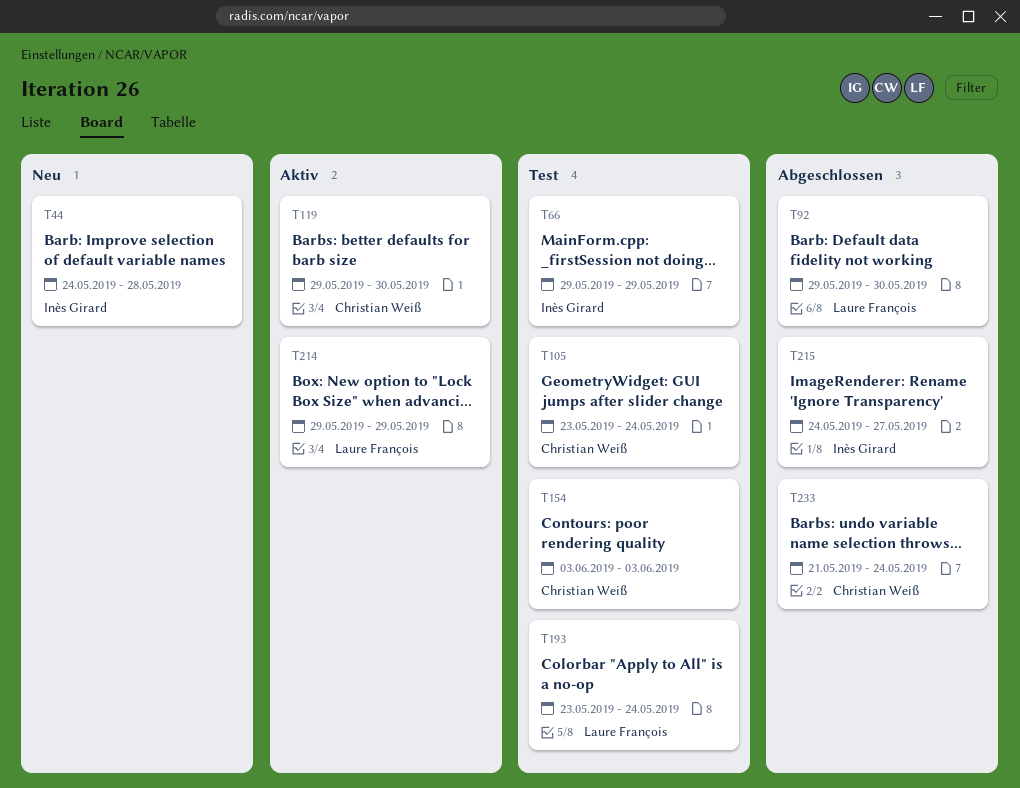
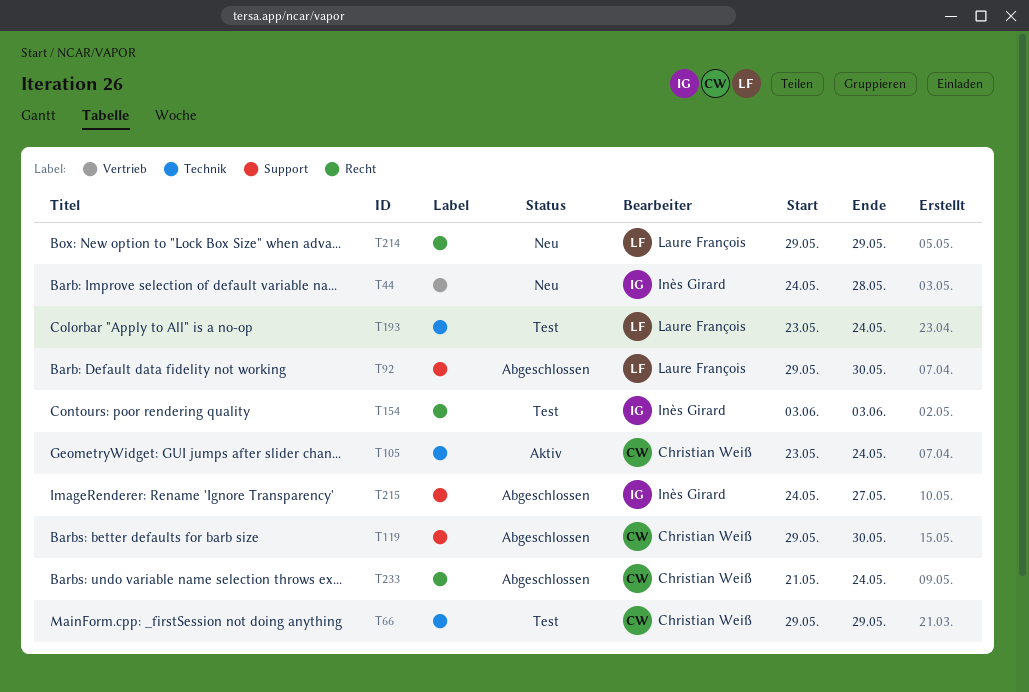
T66, owner: Inès Girard -> Christian Weiß
T105, status: Test -> Aktiv
T119, status: Aktiv -> Abgeschlossen
T154, owner: Christian Weiß -> Inès Girard
T214, status: Aktiv -> Neu

